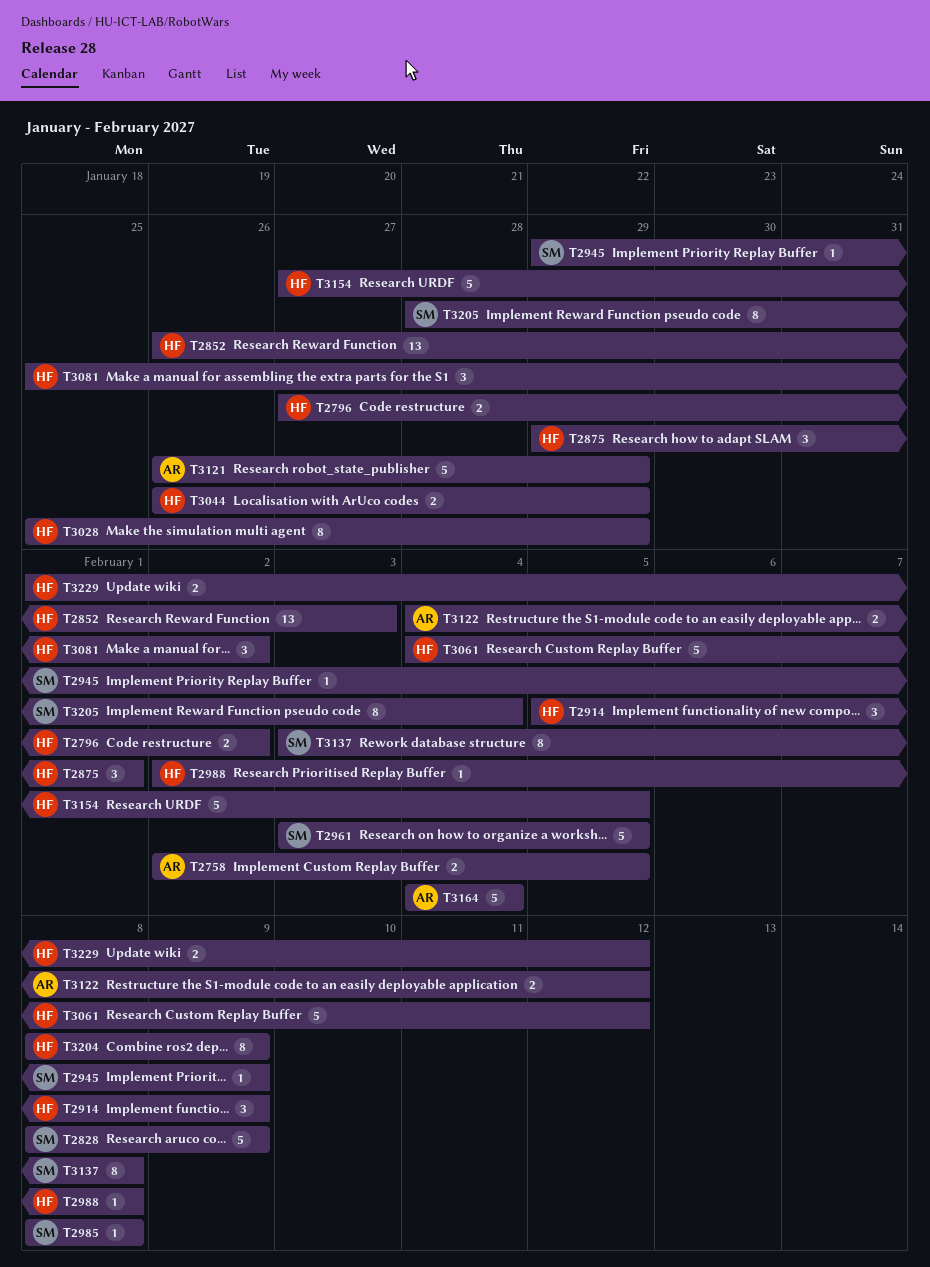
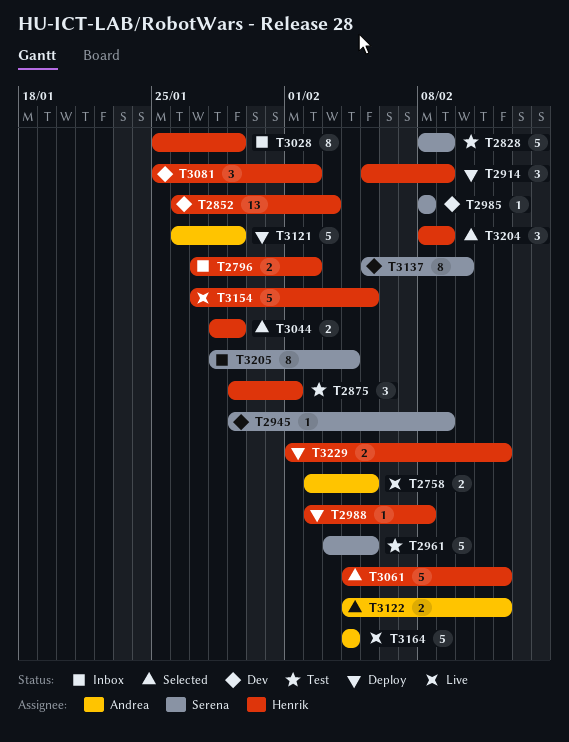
T3044, start: Jan 26 -> Jan 28
T3137, start: Feb 3 -> Feb 5
T3137, due: Feb 8 -> Feb 10
T3204, estimate: 8 -> 3

